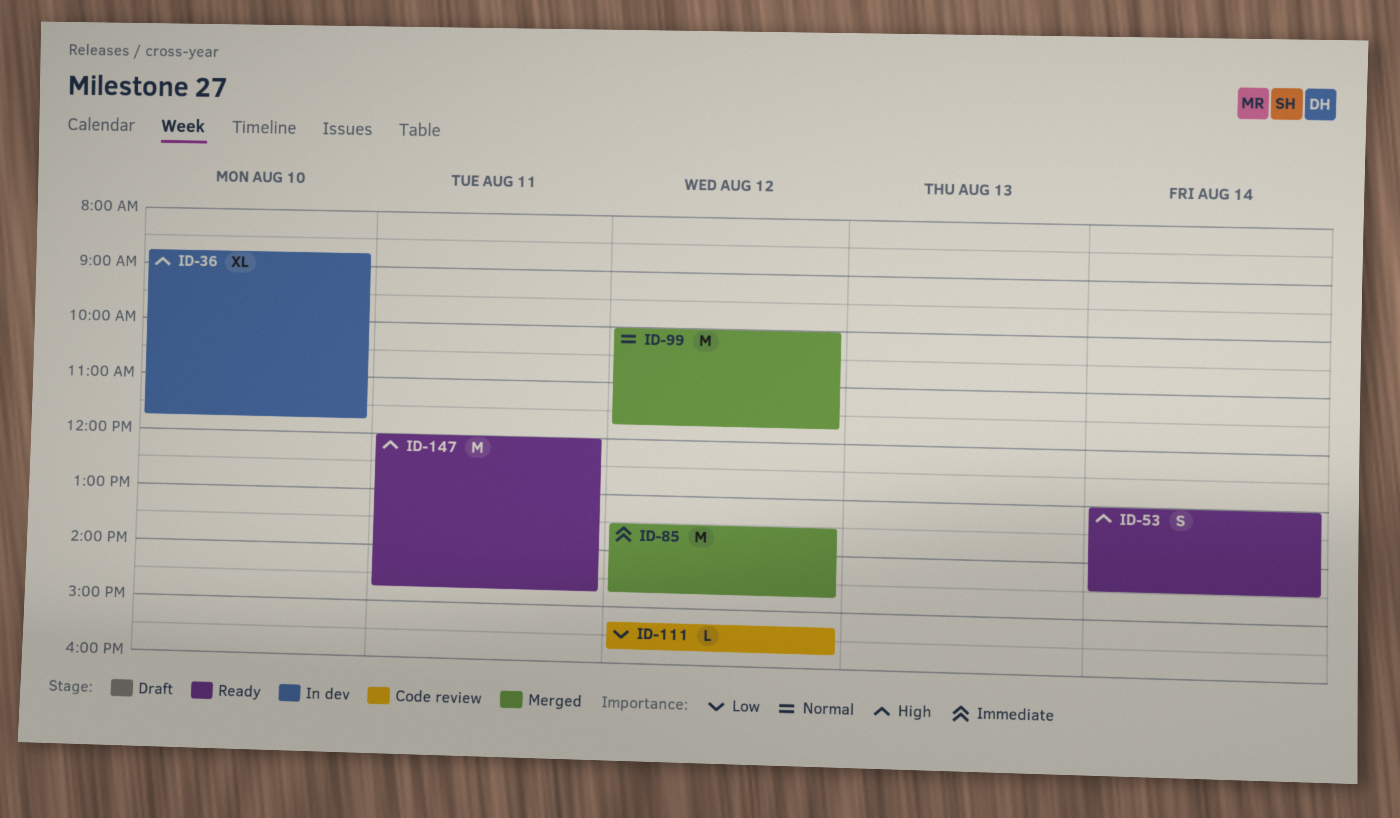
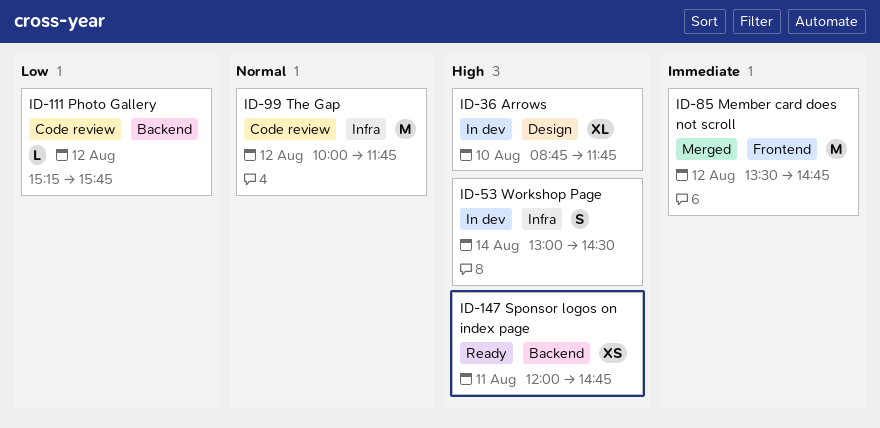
ID-53, status: Ready -> In dev
ID-99, status: Merged -> Code review
ID-147, estimate: M -> XS

